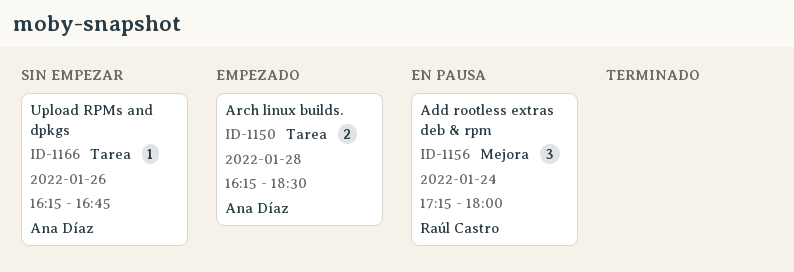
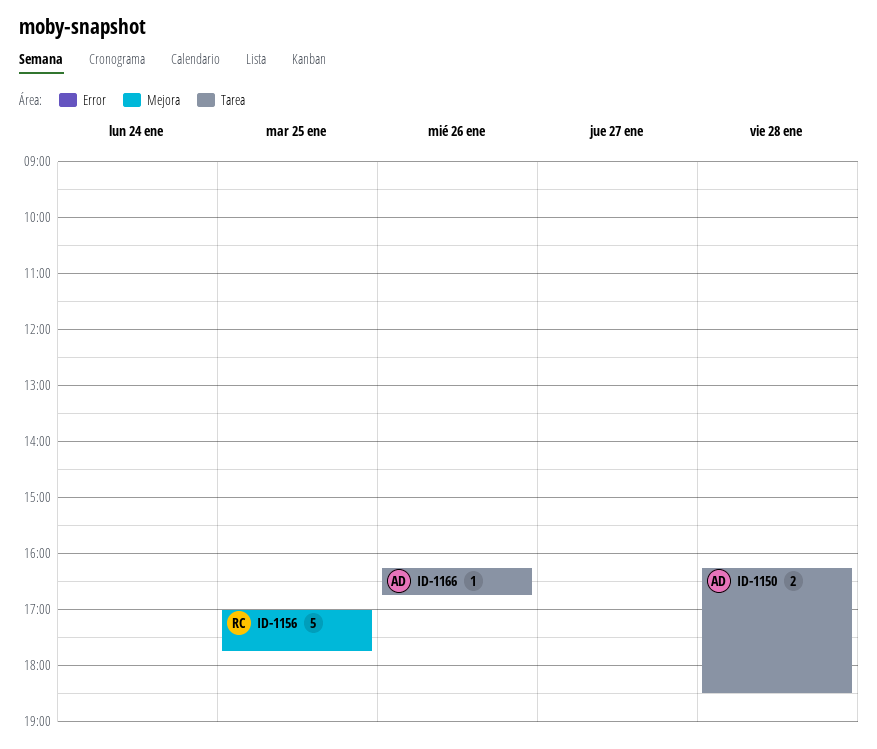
ID-1156, estimate: 3 -> 5
ID-1156, day: Jan 24 -> Jan 25
ID-1156, begins: 17:15 -> 17:00
ID-1156, ends: 18:00 -> 17:45

